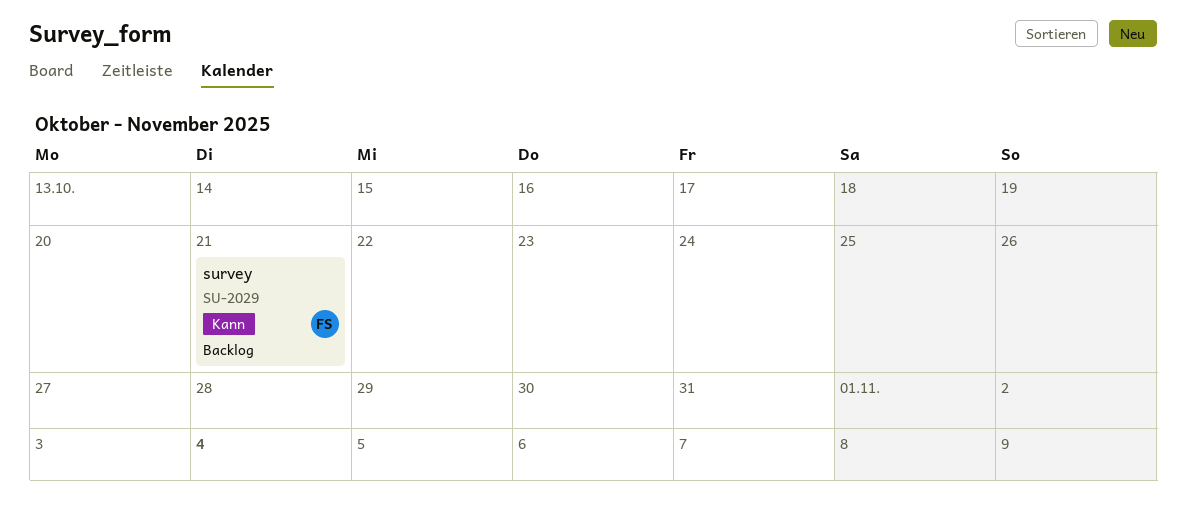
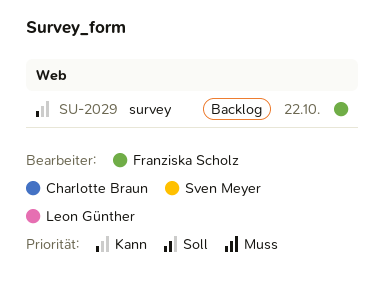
SU-2029, due: Oct 21 -> Oct 22

